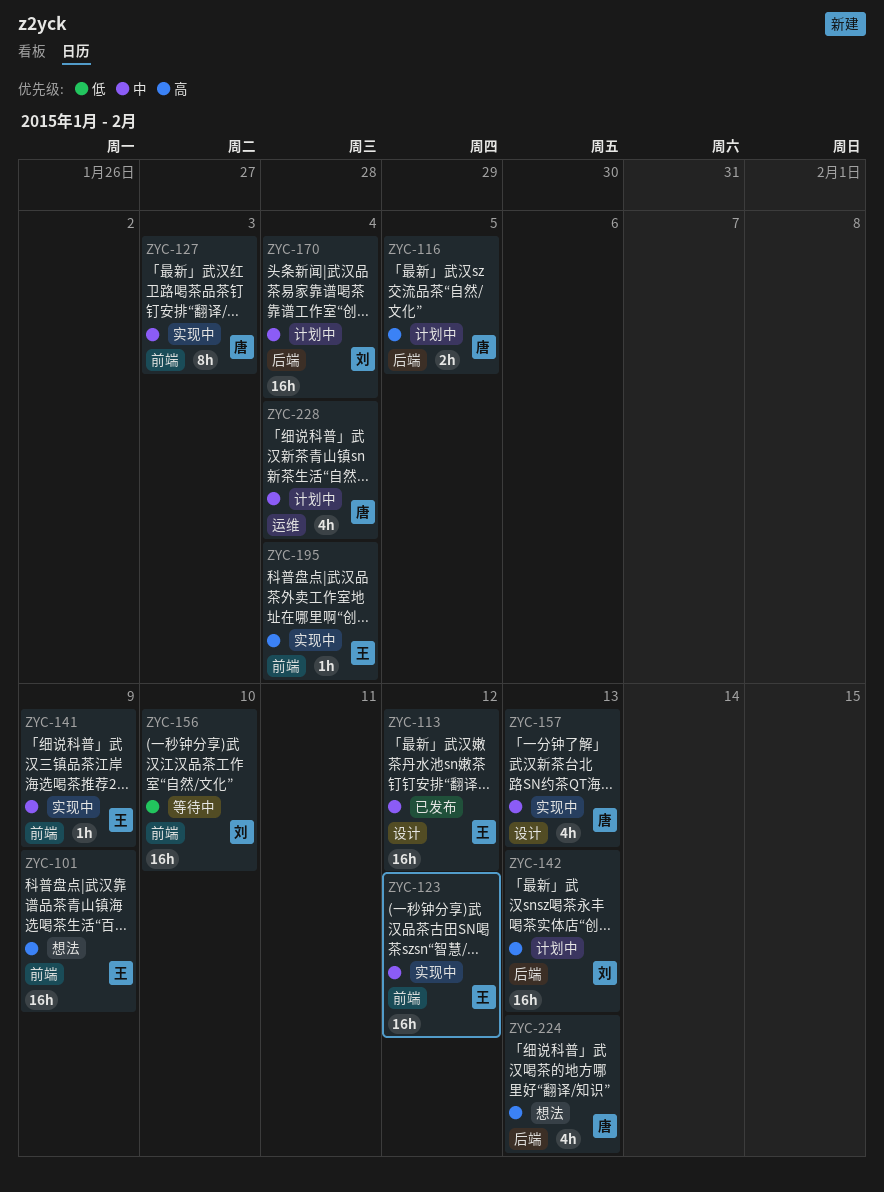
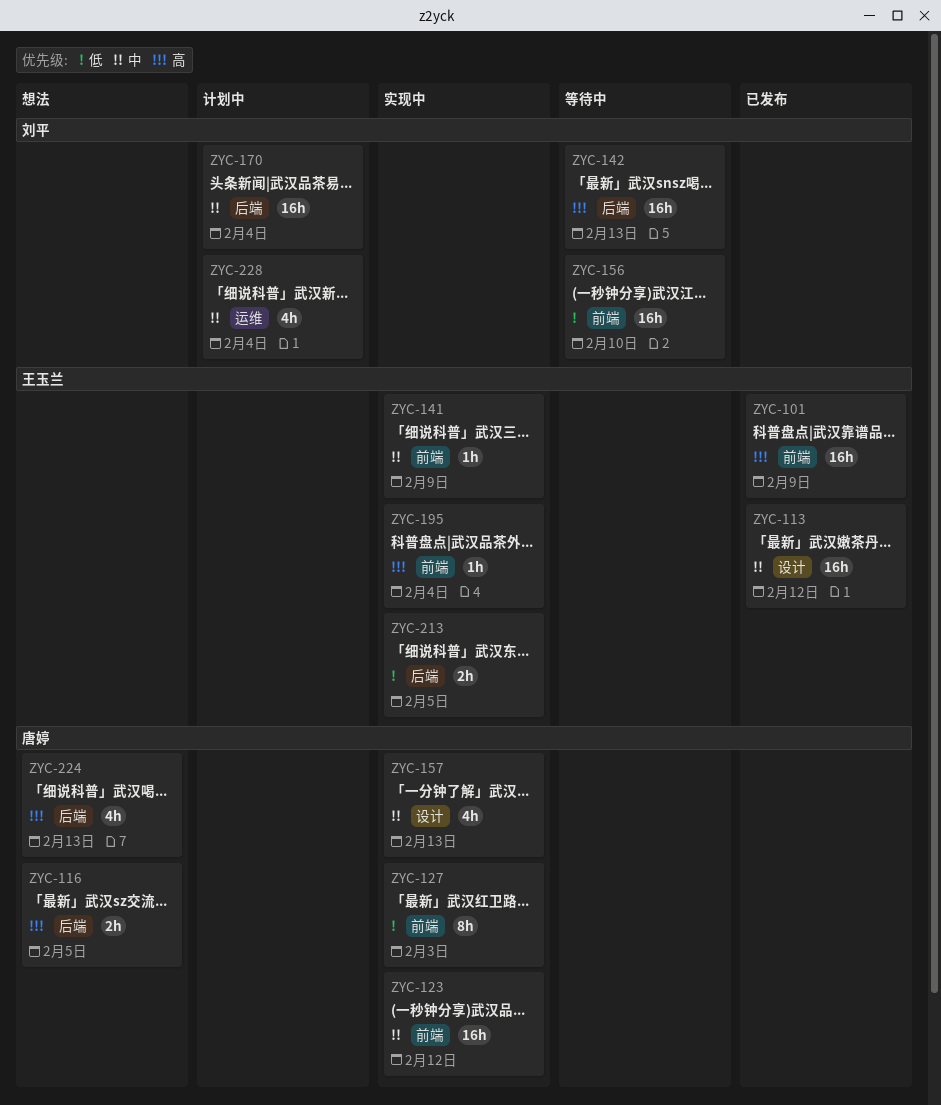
ZYC-101, status: 想法 -> 已发布
ZYC-116, status: 计划中 -> 想法
ZYC-123, owner: 王玉兰 -> 唐婷
ZYC-127, priority: 中 -> 低
ZYC-142, status: 计划中 -> 等待中
ZYC-213: none -> present
ZYC-228, owner: 唐婷 -> 刘平

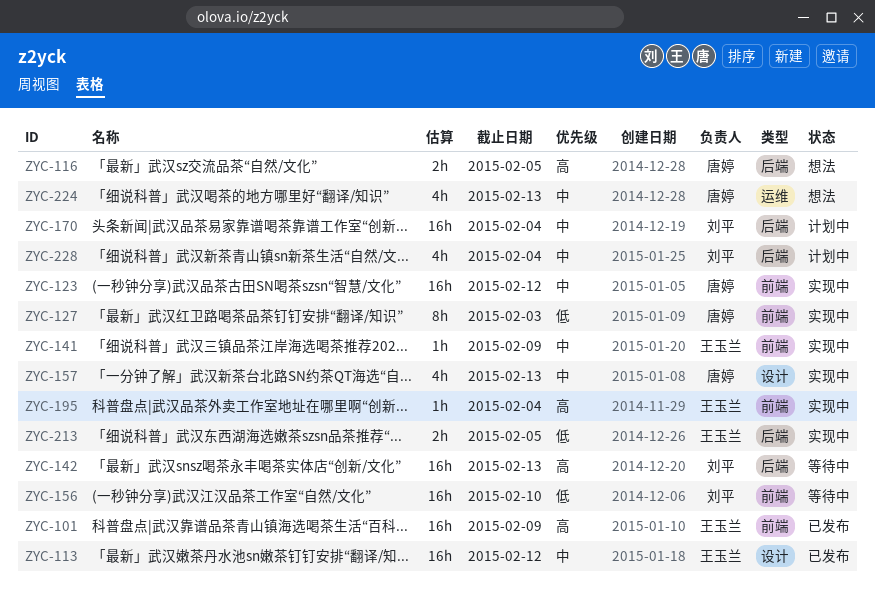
ZYC-224, priority: 高 -> 中
ZYC-224, label: 后端 -> 运维
ZYC-228, label: 运维 -> 后端

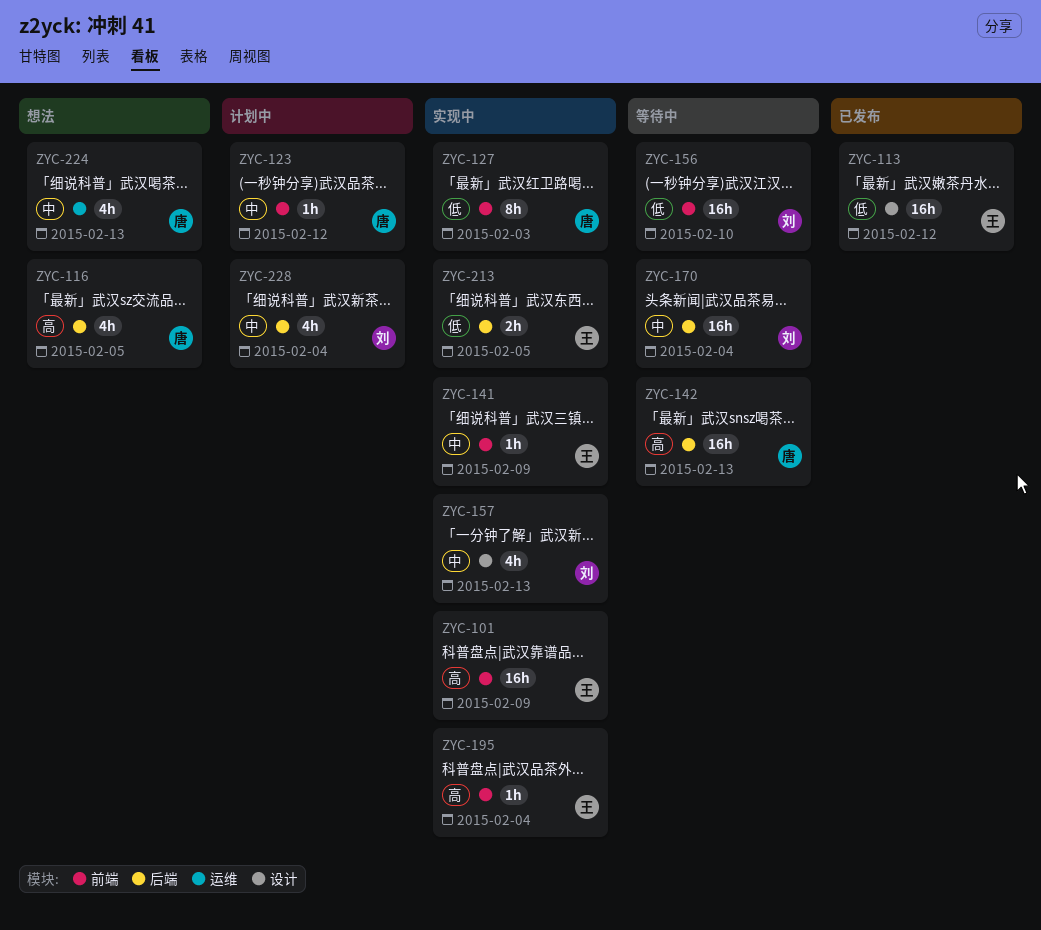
ZYC-101, status: 已发布 -> 实现中
ZYC-113, priority: 中 -> 低
ZYC-116, estimate: 2h -> 4h
ZYC-123, status: 实现中 -> 计划中
ZYC-123, estimate: 16h -> 1h
ZYC-142, owner: 刘平 -> 唐婷
ZYC-157, owner: 唐婷 -> 刘平
ZYC-170, status: 计划中 -> 等待中

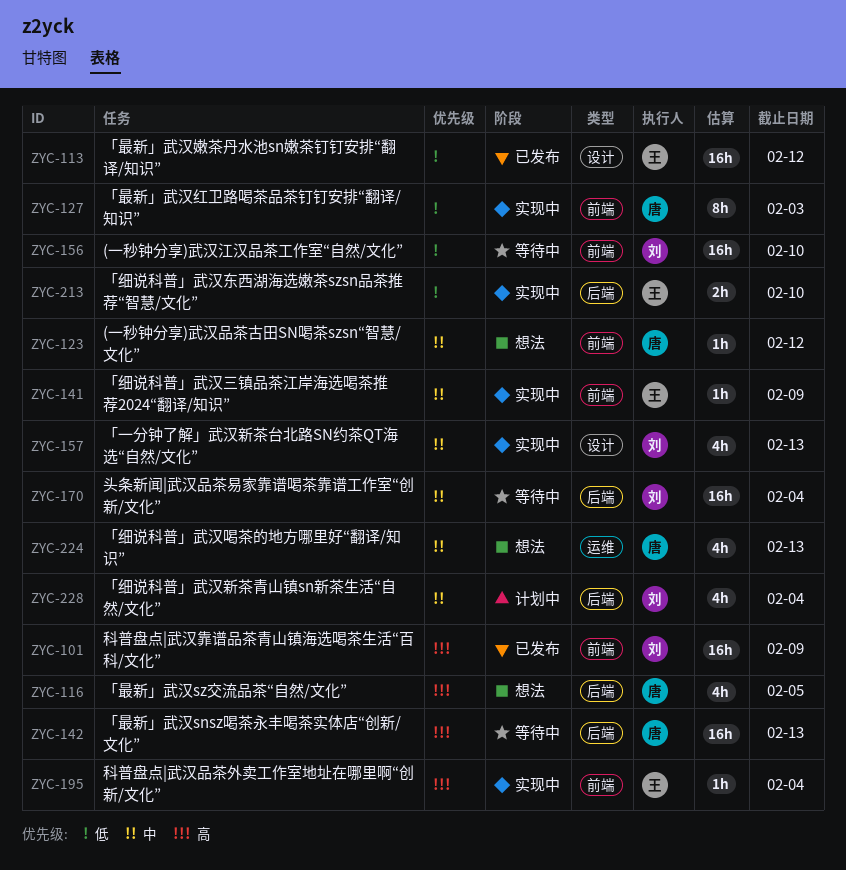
ZYC-101, status: 实现中 -> 已发布
ZYC-101, owner: 王 -> 刘
ZYC-123, status: 计划中 -> 想法
ZYC-213, due: Feb 5 -> Feb 10

